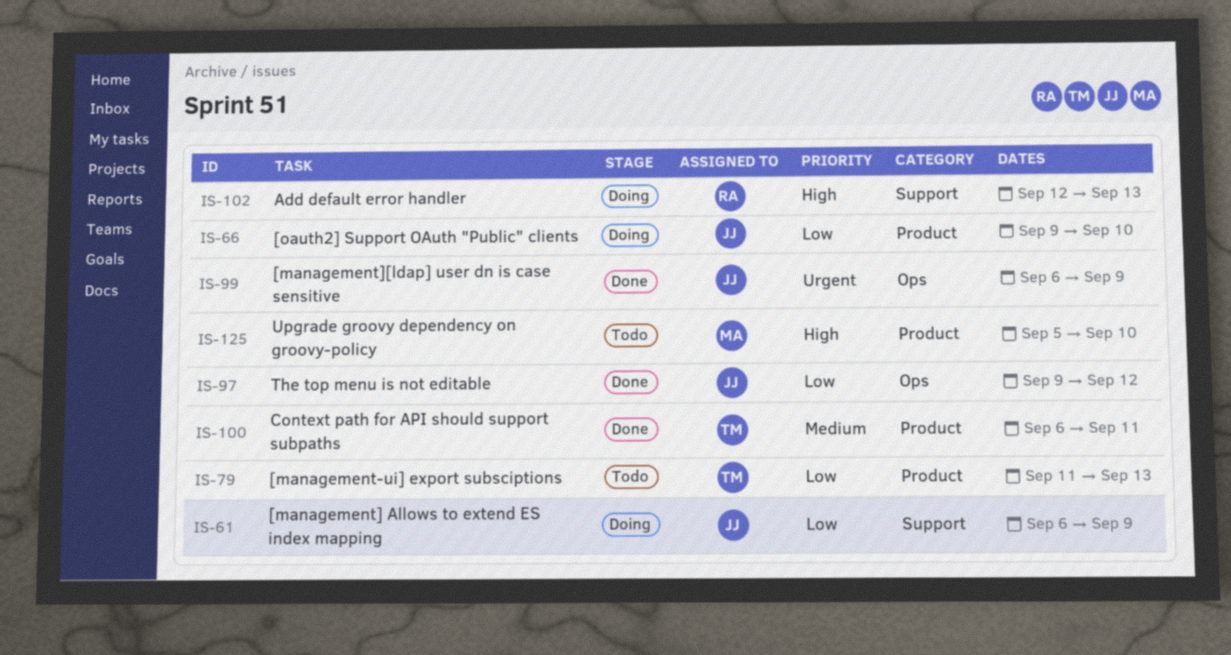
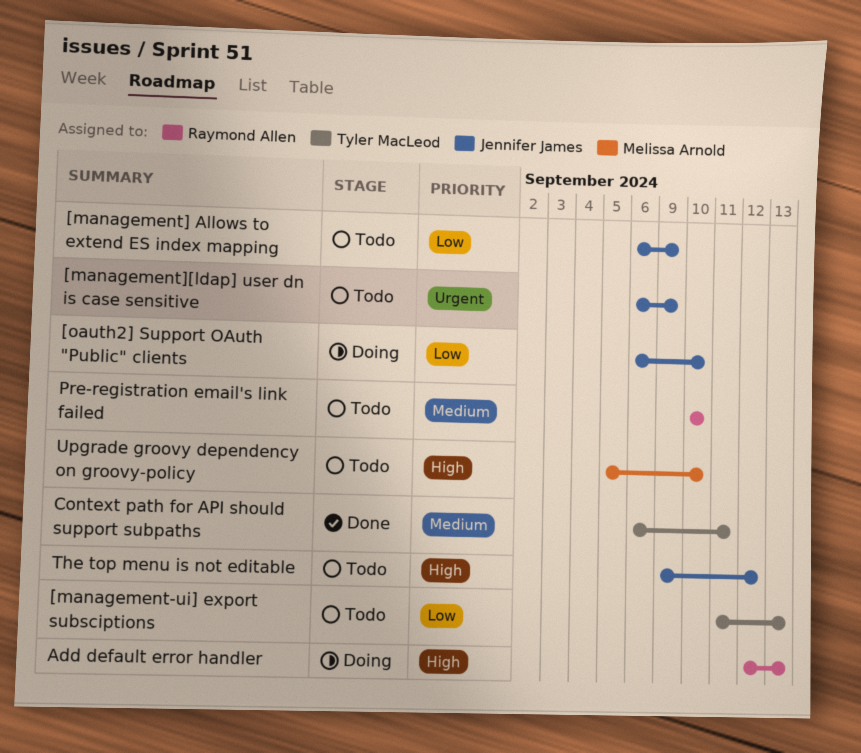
[management] Allows to extend ES index mapping, status: Doing -> Todo
[management][ldap] user dn is case sensitive, status: Done -> Todo
[oauth2] Support OAuth "Public" clients, start: Sep 9 -> Sep 6
Pre-registration email's link failed: none -> present
The top menu is not editable, status: Done -> Todo
The top menu is not editable, priority: Low -> High

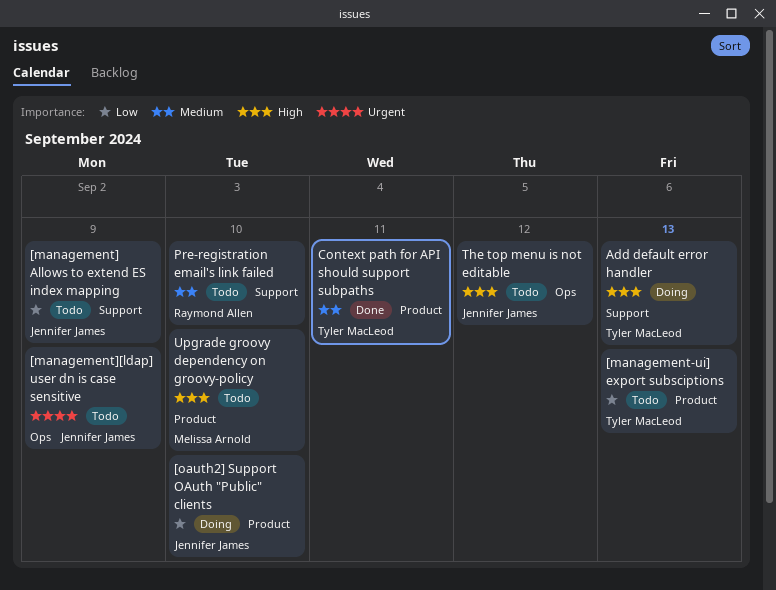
Add default error handler, owner: Raymond Allen -> Tyler MacLeod

